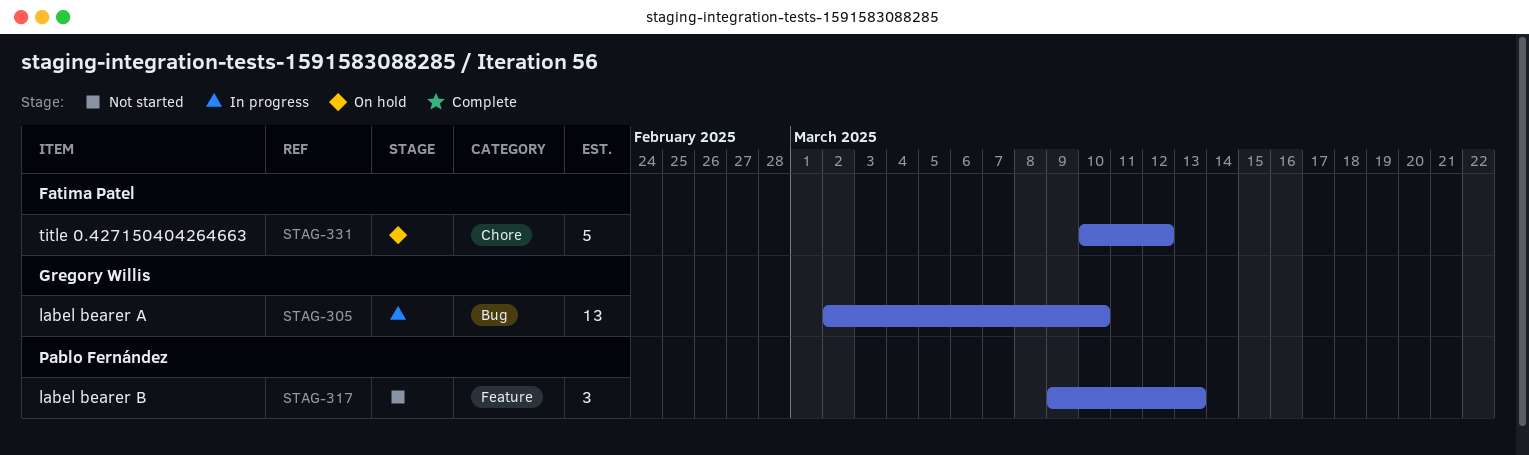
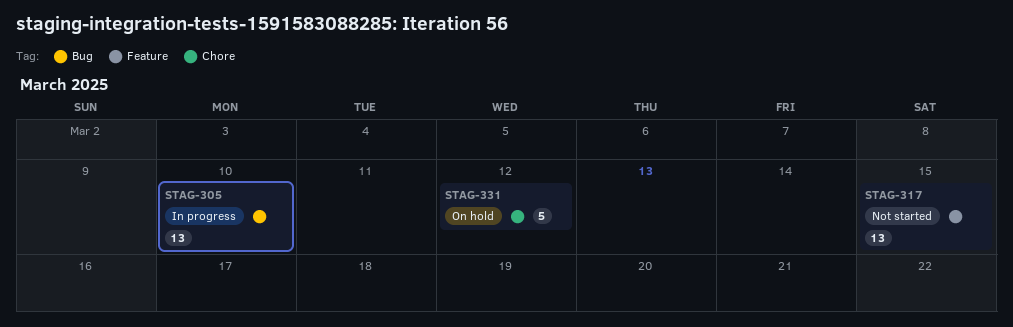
STAG-317, estimate: 3 -> 13
STAG-317, due: Mar 13 -> Mar 15

